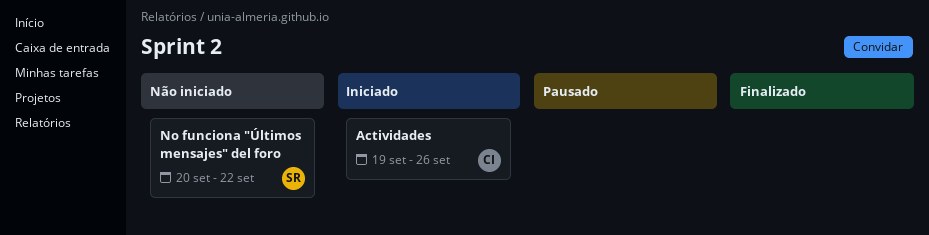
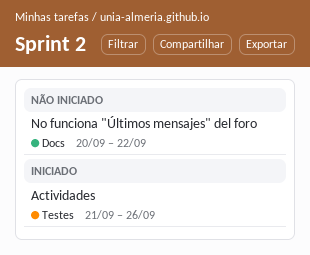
Actividades, start: Sep 19 -> Sep 21

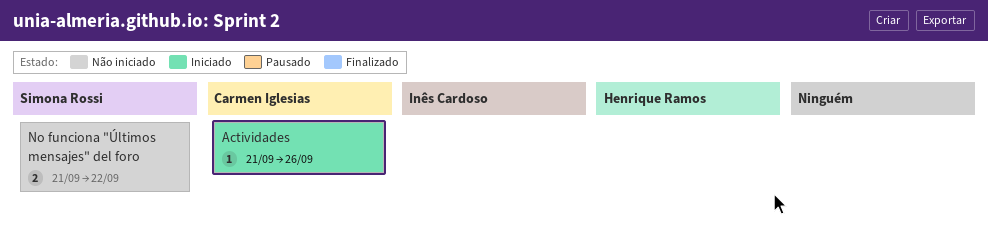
No funciona "Últimos mensajes" del foro, start: Sep 20 -> Sep 21

